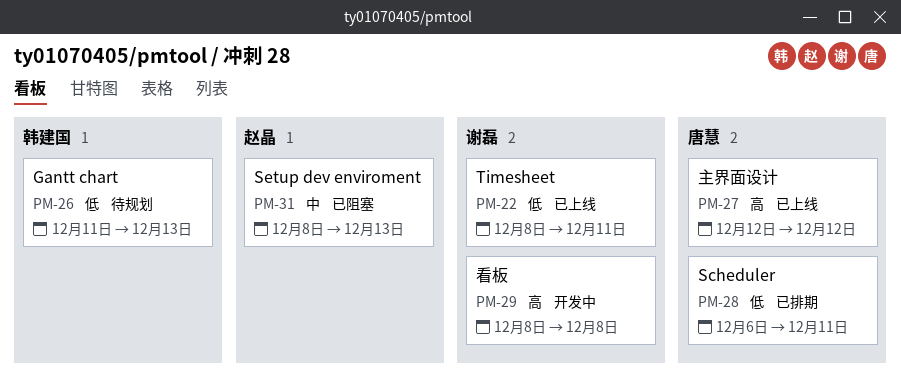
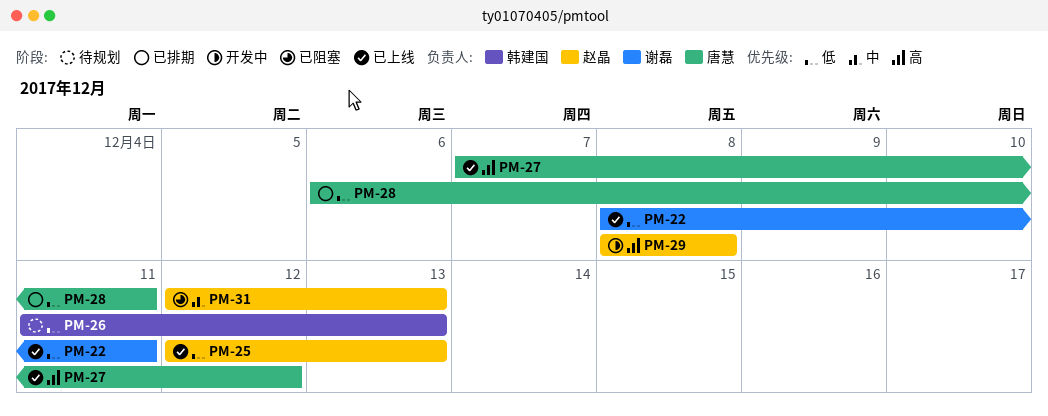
PM-25: none -> present
PM-27, start: Dec 12 -> Dec 7
PM-29, owner: 谢磊 -> 赵晶
PM-31, start: Dec 8 -> Dec 12

